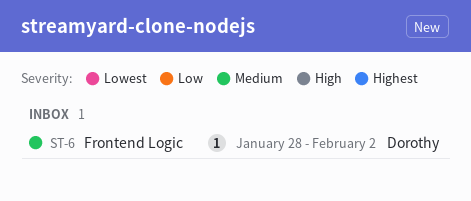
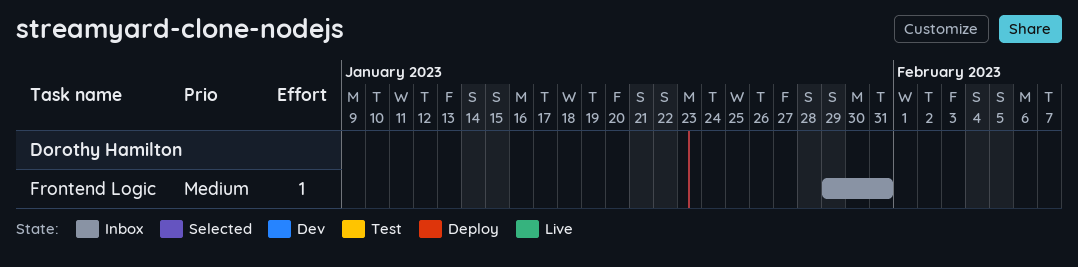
Frontend Logic, start: Jan 28 -> Jan 29
Frontend Logic, due: Feb 2 -> Jan 31

